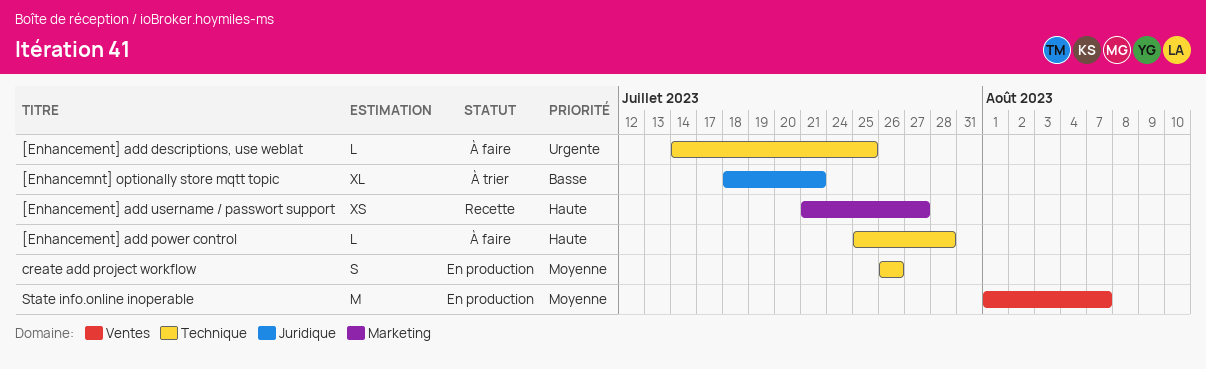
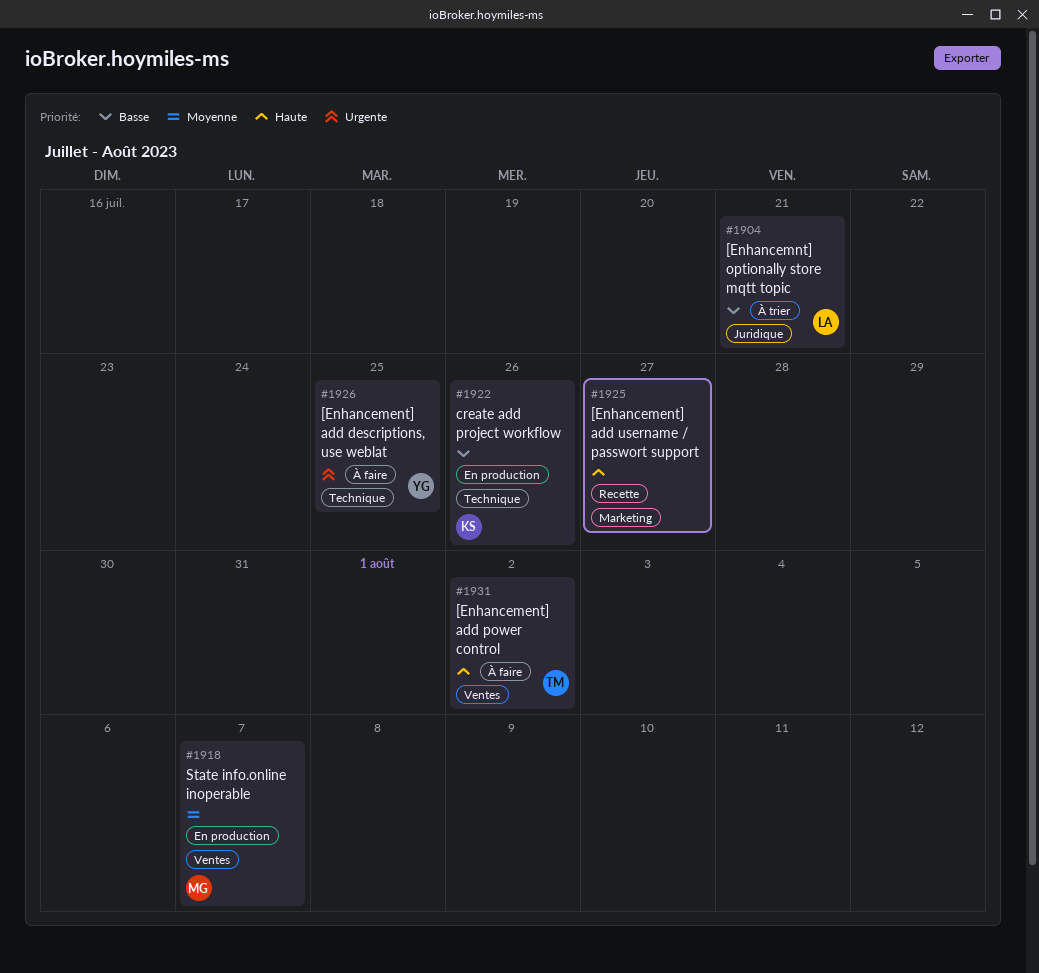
[Enhancement] add power control, label: Technique -> Ventes
[Enhancement] add power control, due: Jul 28 -> Aug 2
create add project workflow, priority: Moyenne -> Basse

